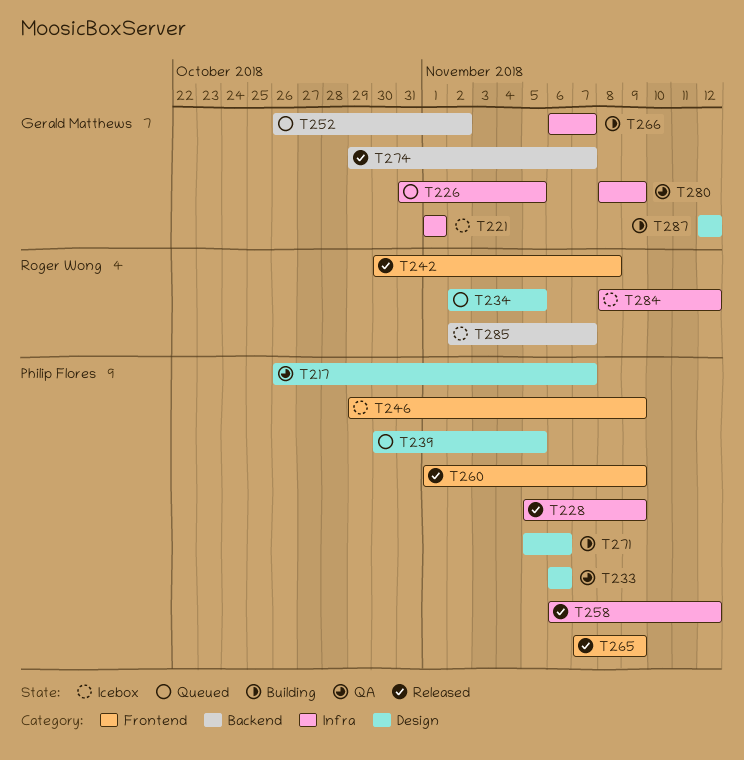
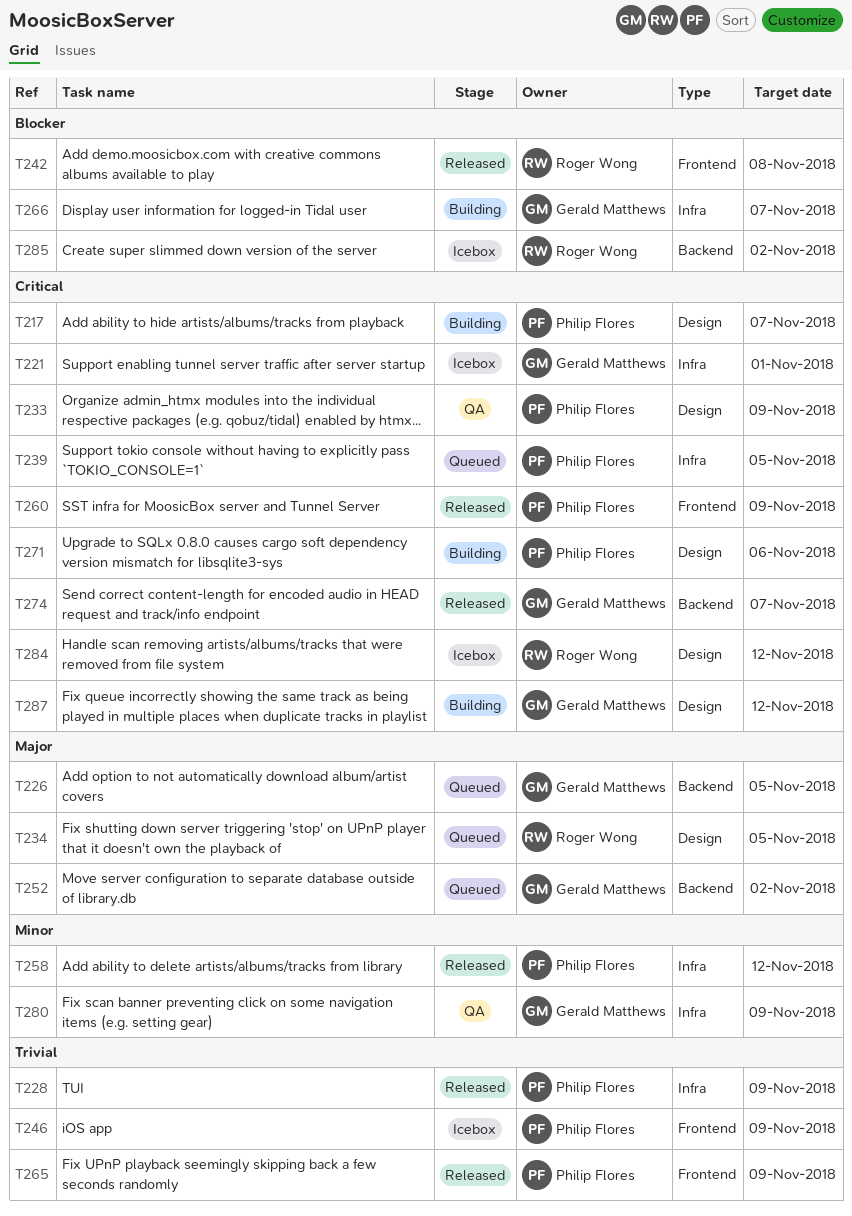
T217, status: QA -> Building
T226, label: Infra -> Backend
T233, due: Nov 6 -> Nov 9
T239, label: Design -> Infra
T284, label: Infra -> Design
T285, due: Nov 7 -> Nov 2

